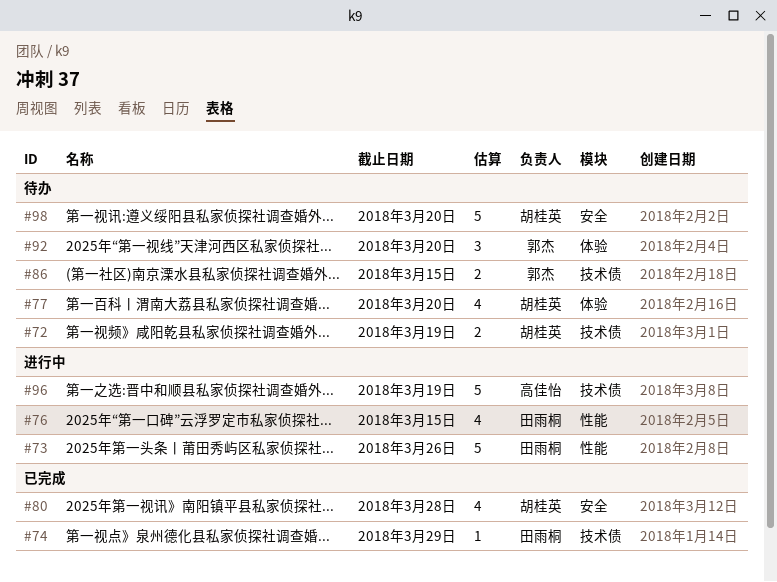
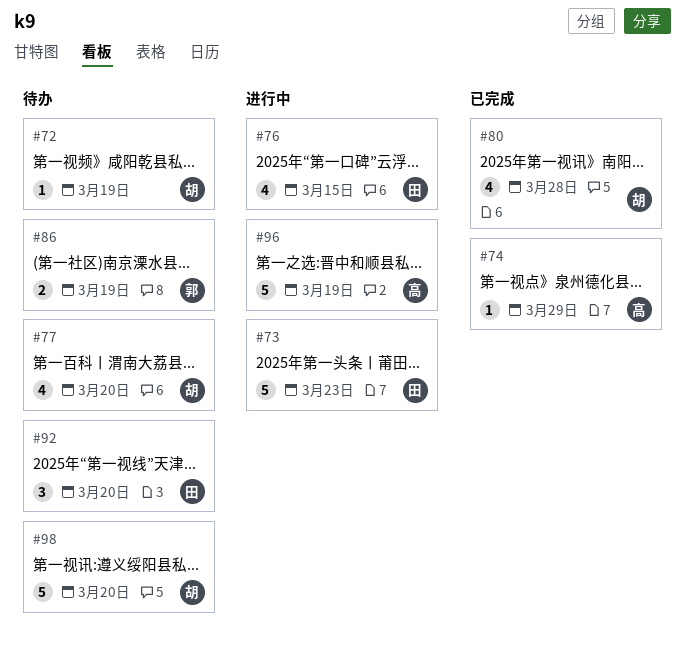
#72, estimate: 2 -> 1
#73, due: Mar 26 -> Mar 23
#74, owner: 田雨桐 -> 高佳怡
#86, due: Mar 15 -> Mar 19
#92, owner: 郭杰 -> 田雨桐

